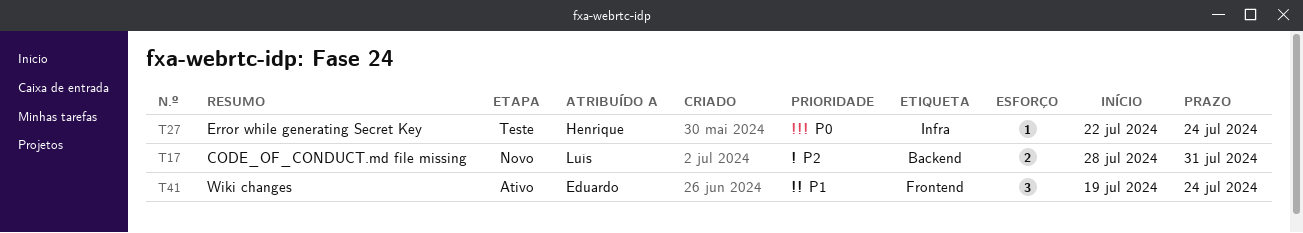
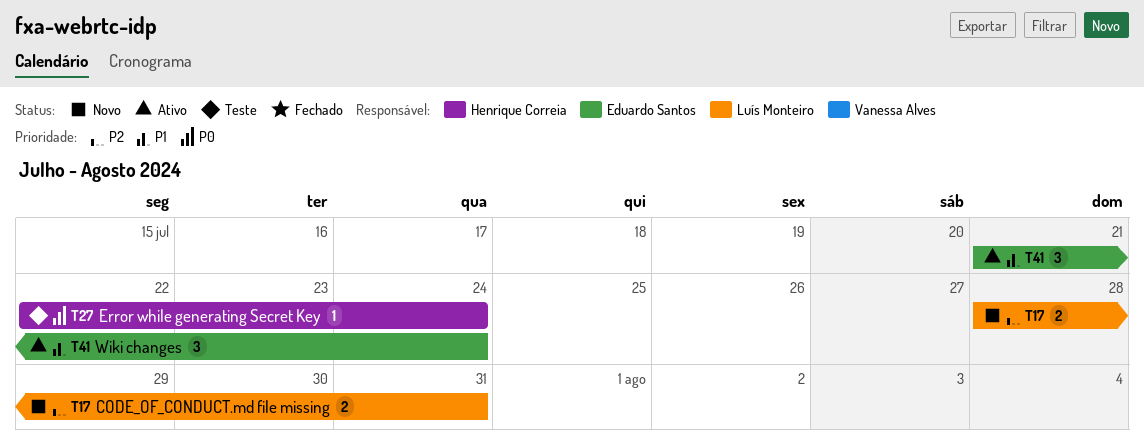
T41, start: Jul 19 -> Jul 21

